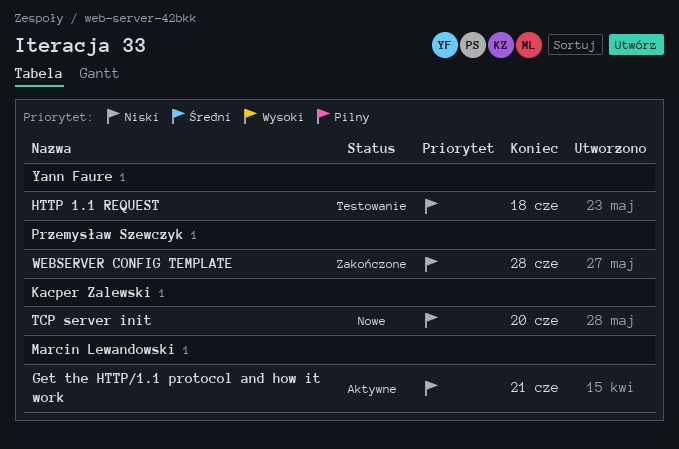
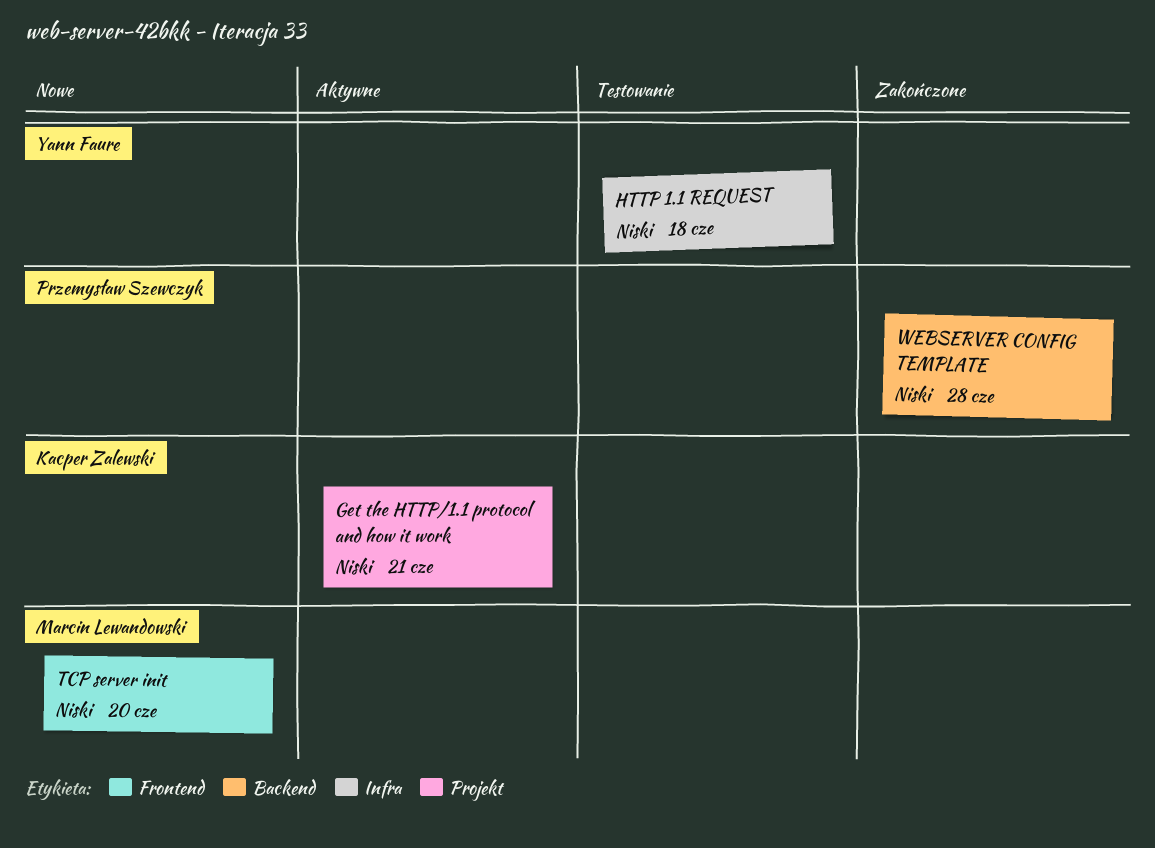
Get the HTTP/1.1 protocol and how it work, owner: Marcin Lewandowski -> Kacper Zalewski
TCP server init, owner: Kacper Zalewski -> Marcin Lewandowski

